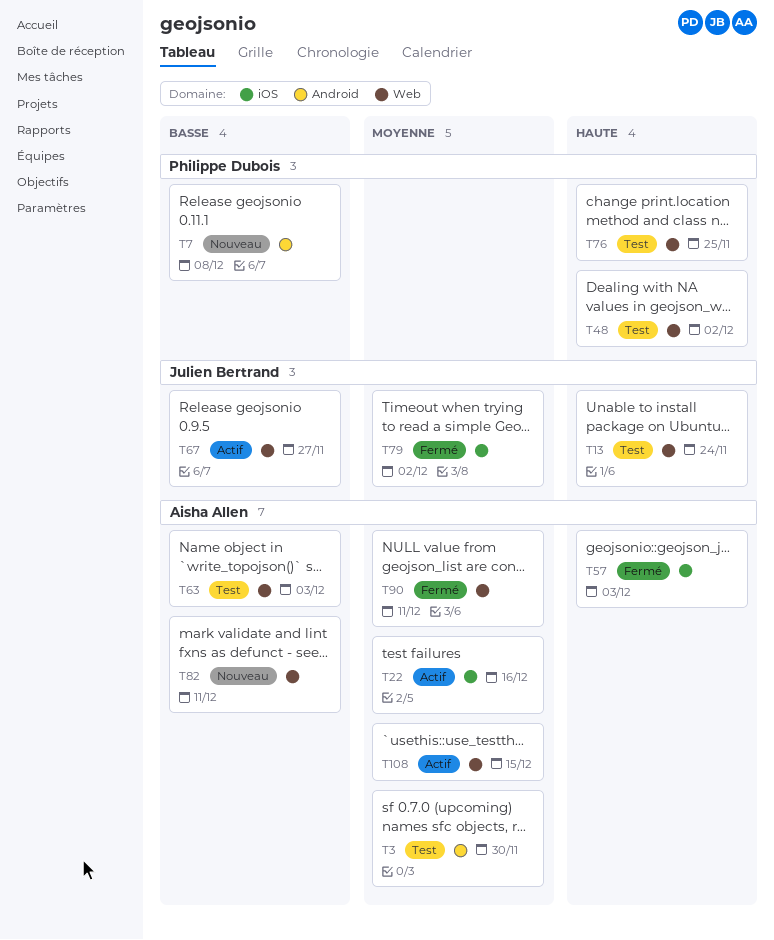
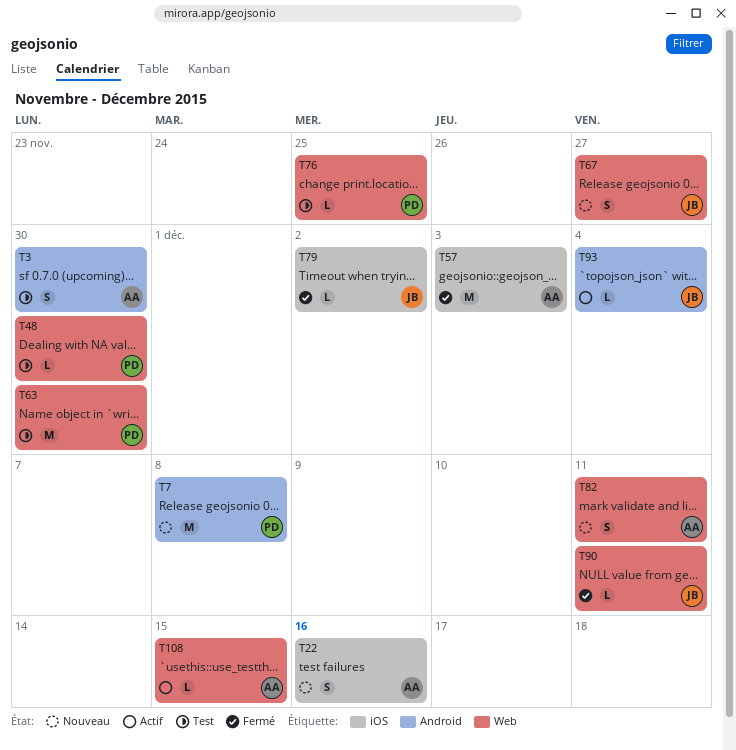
T13: present -> none
T22, status: Actif -> Nouveau
T48, due: Dec 2 -> Nov 30
T63, owner: Aisha Allen -> Philippe Dubois
T63, due: Dec 3 -> Nov 30
T67, status: Actif -> Nouveau
T90, owner: Aisha Allen -> Julien Bertrand
T93: none -> present

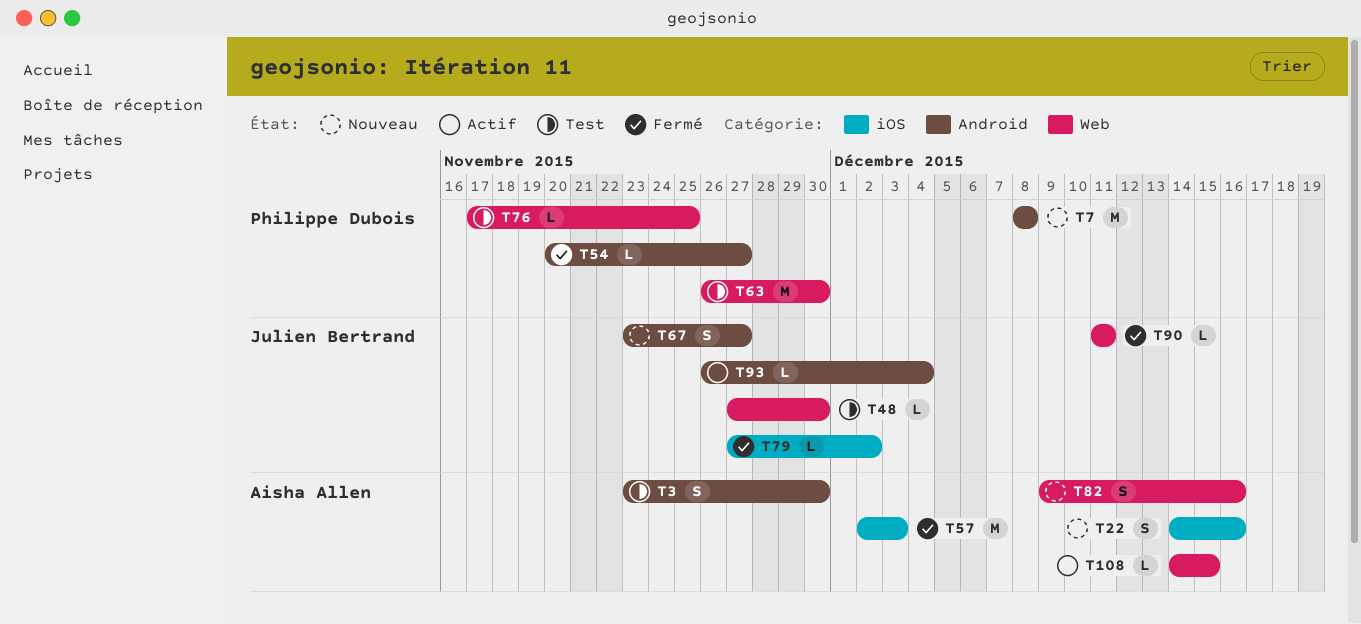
T48, owner: Philippe Dubois -> Julien Bertrand
T54: none -> present
T67, label: Web -> Android
T82, due: Dec 11 -> Dec 16

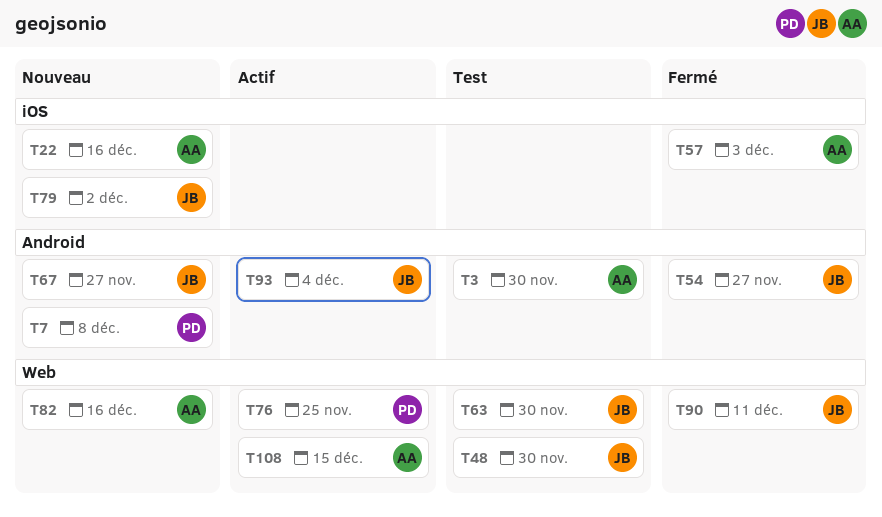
T54, owner: Philippe Dubois -> Julien Bertrand
T63, owner: Philippe Dubois -> Julien Bertrand
T76, status: Test -> Actif
T79, status: Fermé -> Nouveau

